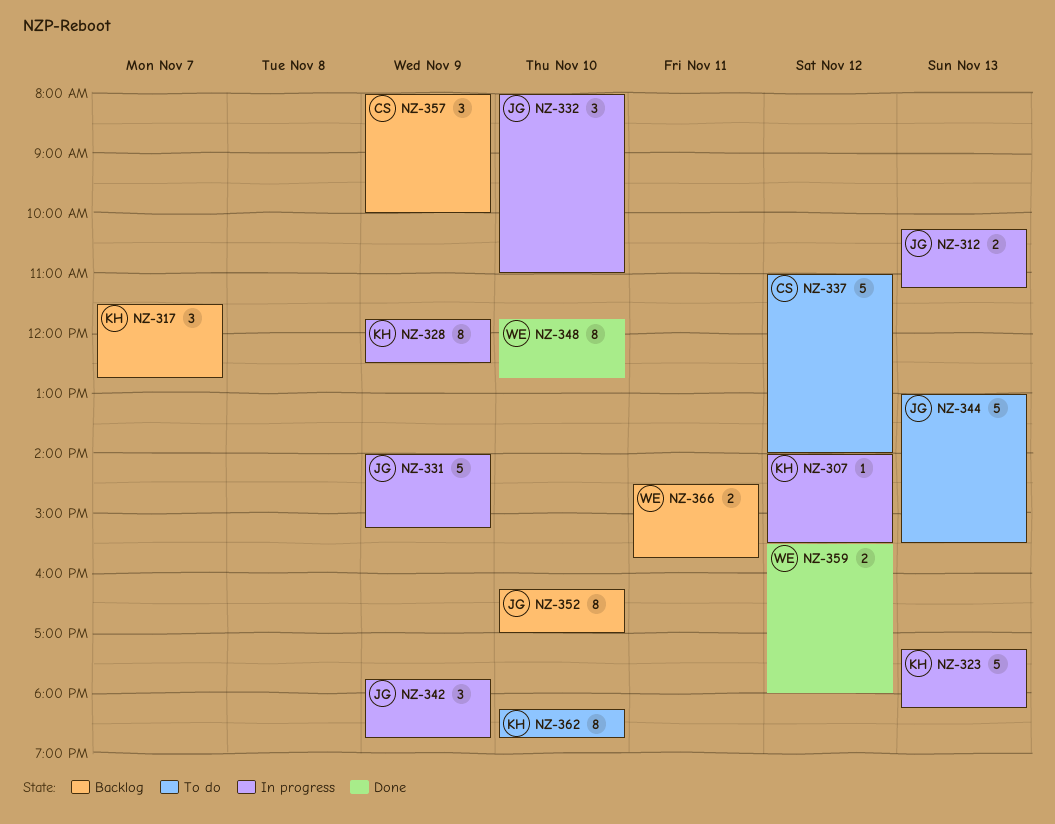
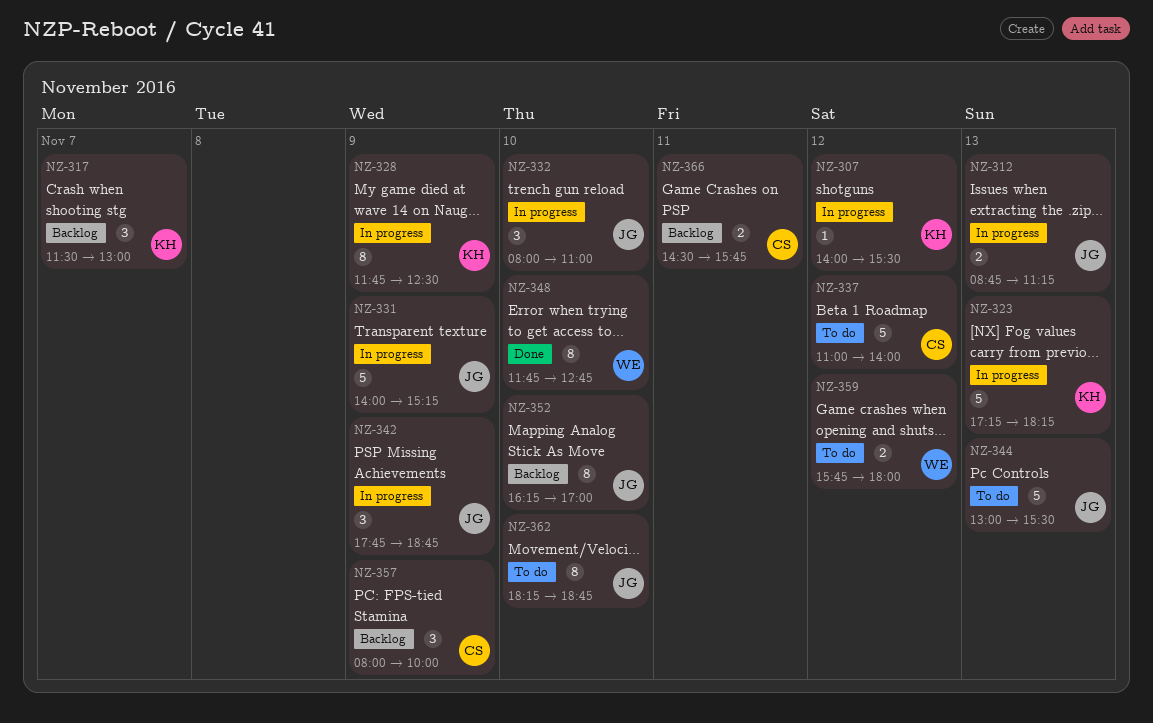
NZ-312, begins: 10:15 -> 08:45
NZ-317, ends: 12:45 -> 13:00
NZ-359, status: Done -> To do
NZ-359, begins: 15:30 -> 15:45
NZ-362, owner: KH -> JG
NZ-366, owner: WE -> CS

